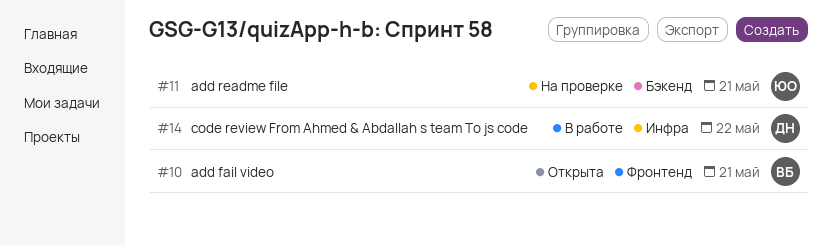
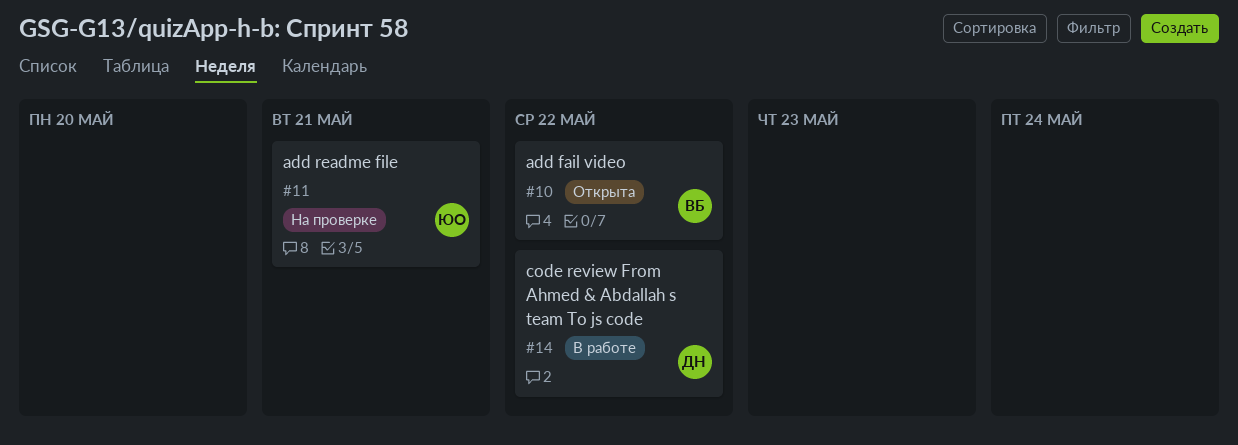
#10, due: May 21 -> May 22

